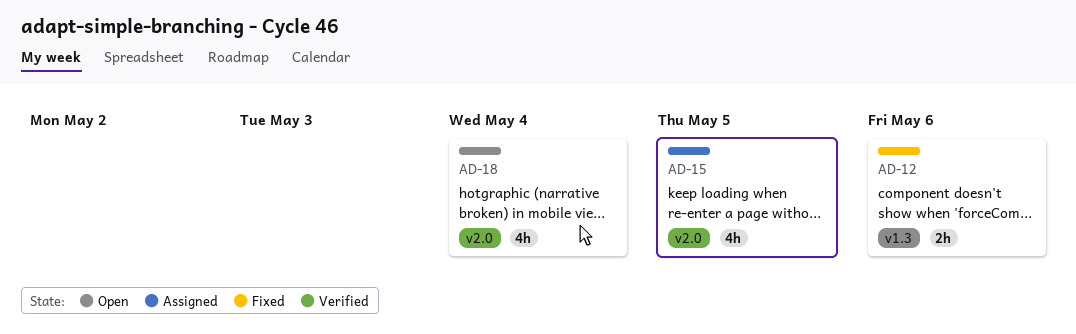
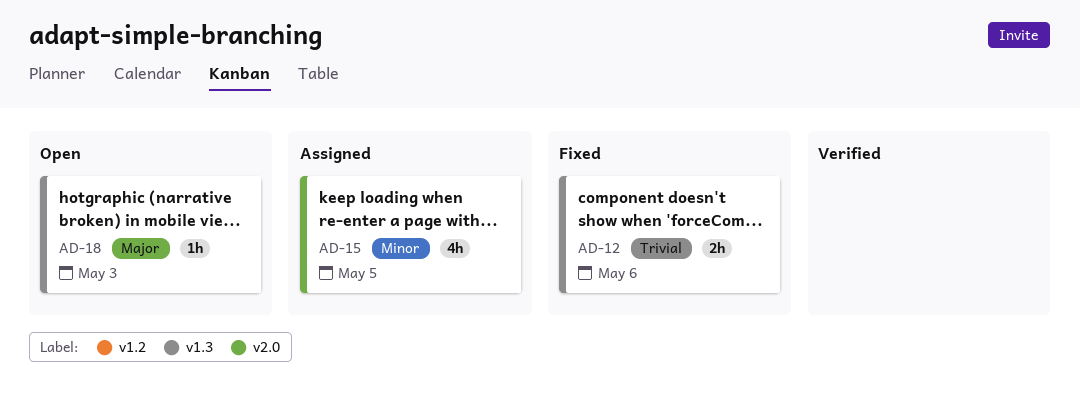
AD-18, label: v2.0 -> v1.3
AD-18, estimate: 4h -> 1h
AD-18, due: May 4 -> May 3

